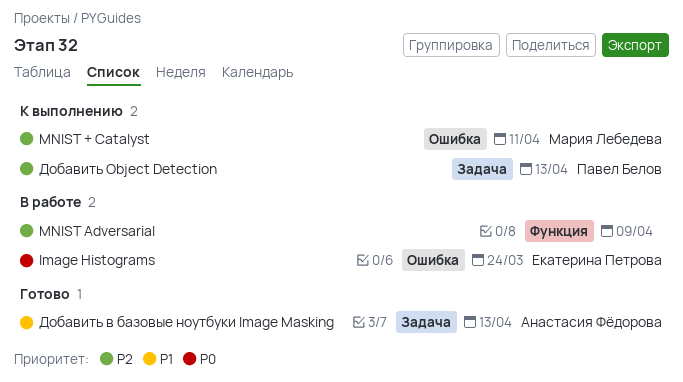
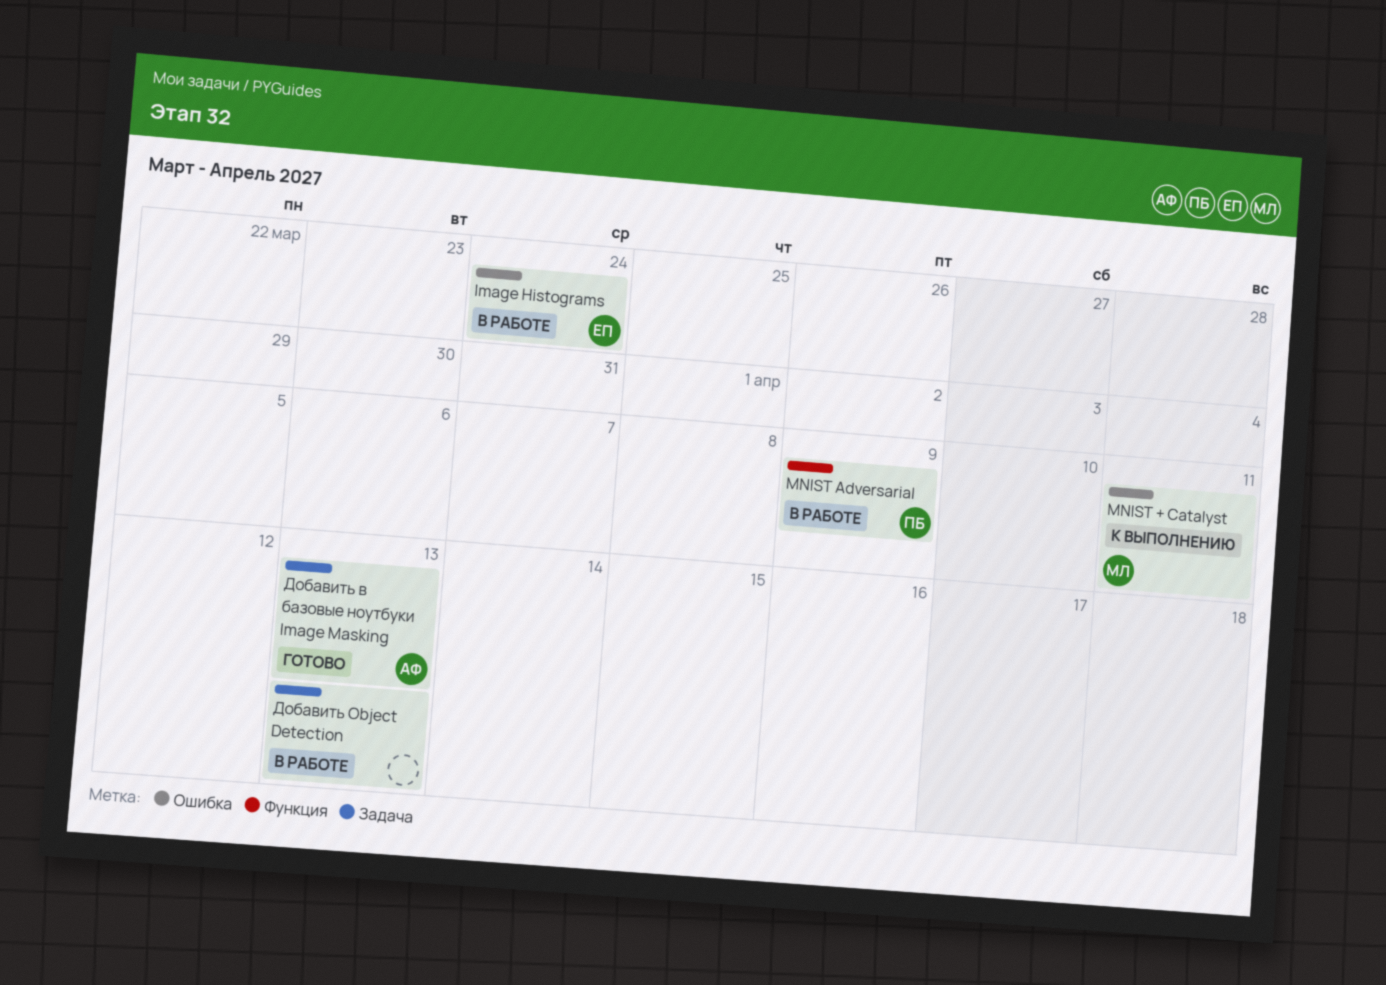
MNIST Adversarial, owner: none -> Павел Белов
Добавить Object Detection, status: К выполнению -> В работе
Добавить Object Detection, owner: Павел Белов -> none

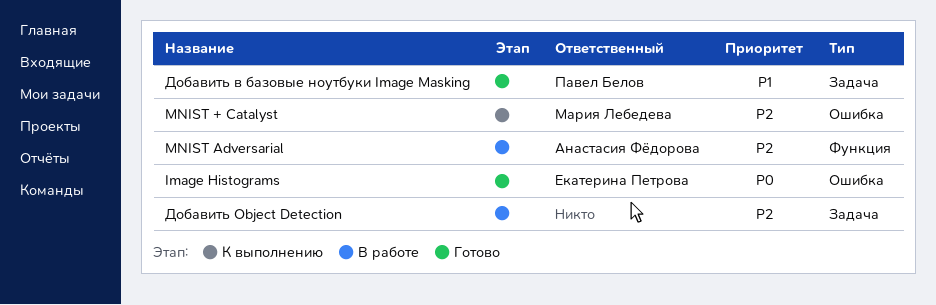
Image Histograms, status: В работе -> Готово
MNIST Adversarial, owner: Павел Белов -> Анастасия Фёдорова
Добавить в базовые ноутбуки Image Masking, owner: Анастасия Фёдорова -> Павел Белов

